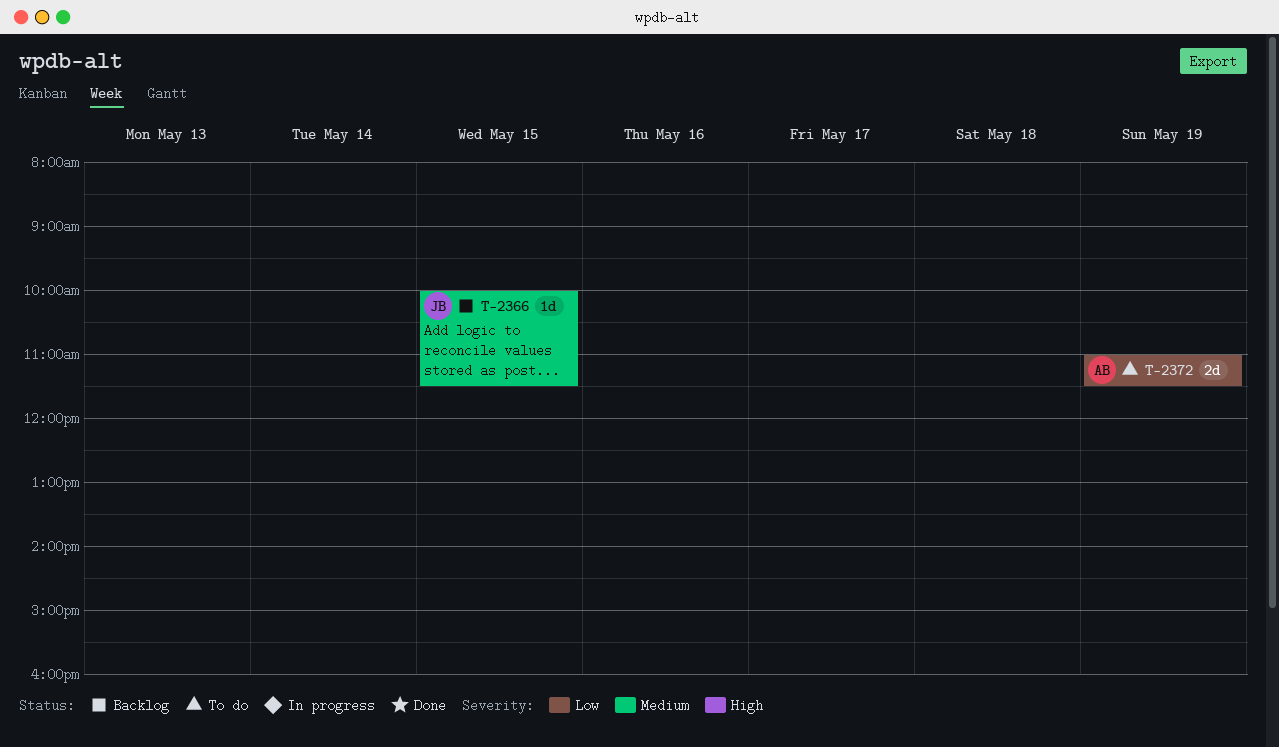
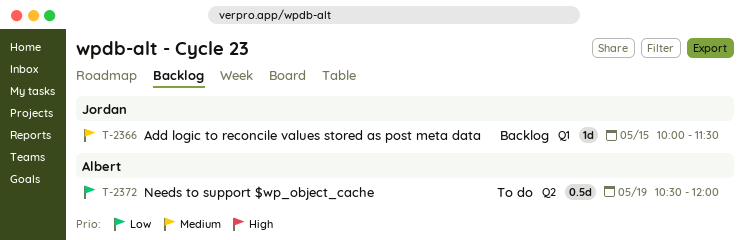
T-2372, estimate: 2d -> 0.5d
T-2372, begins: 11:00 -> 10:30
T-2372, ends: 11:30 -> 12:00

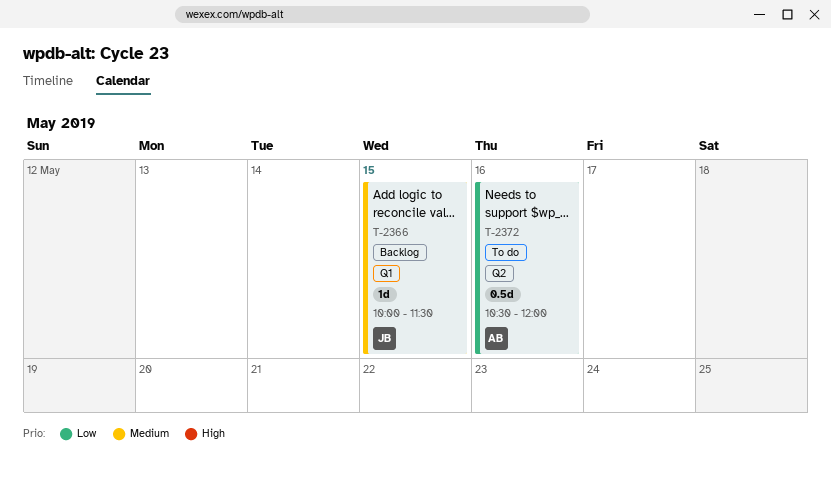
T-2372, day: May 19 -> May 16

